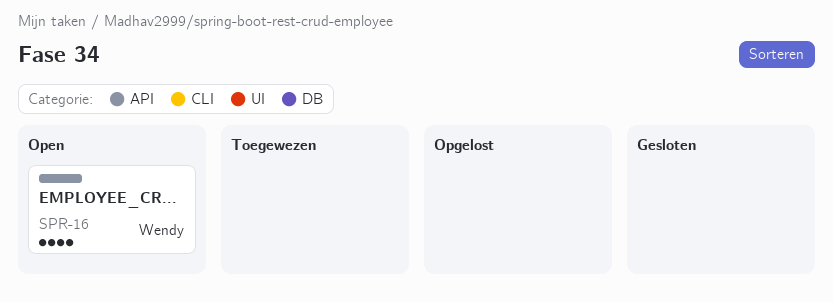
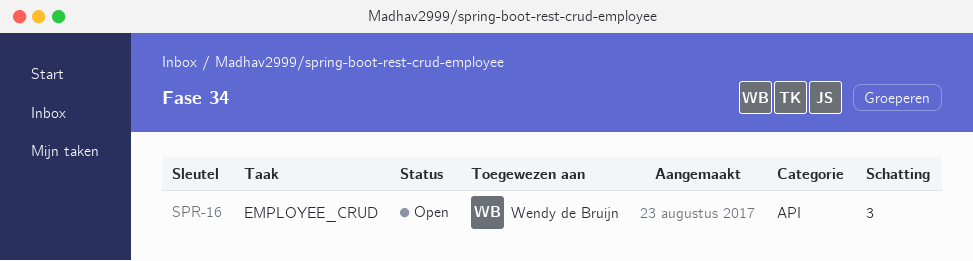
SPR-16, estimate: 4 -> 3

